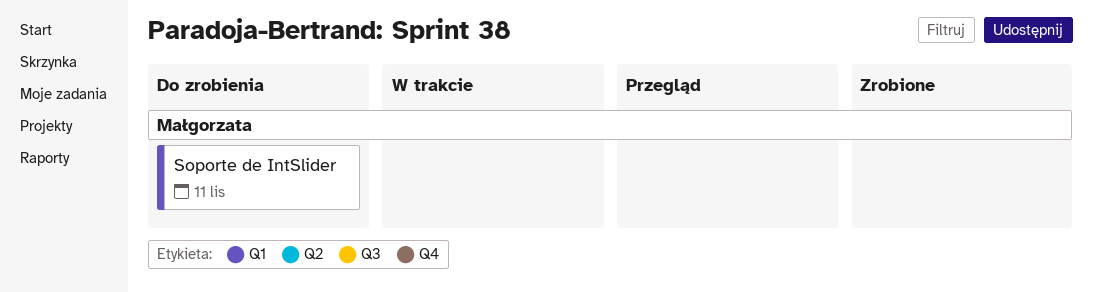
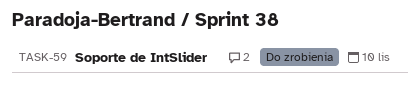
Soporte de IntSlider, due: Nov 11 -> Nov 10

